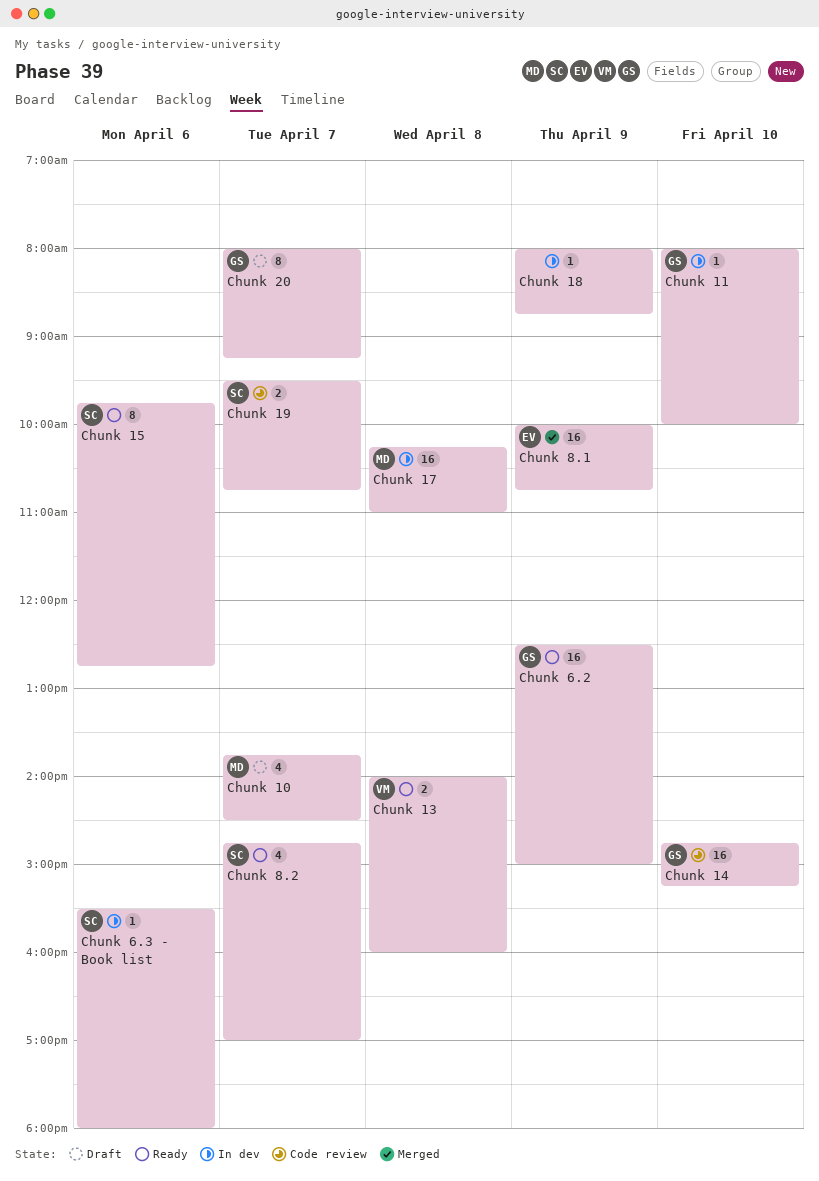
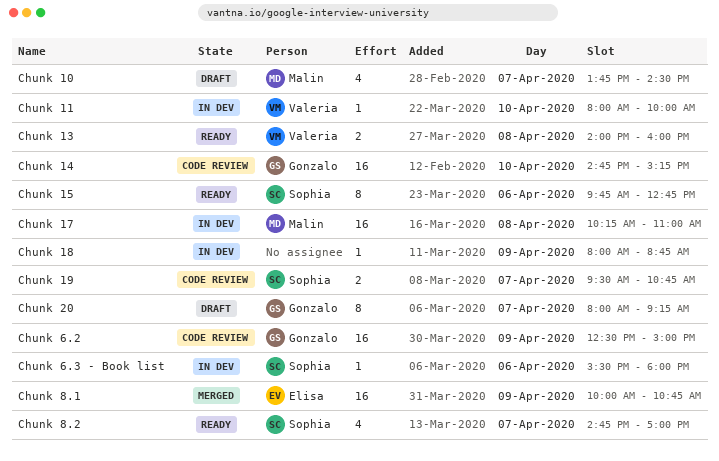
Chunk 11, owner: Gonzalo -> Valeria
Chunk 6.2, status: Ready -> Code review

